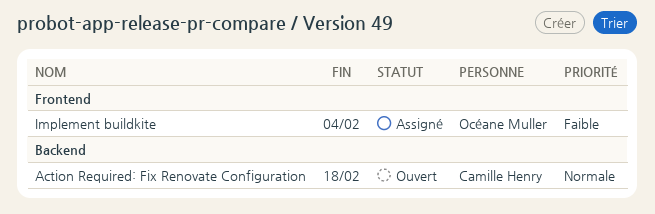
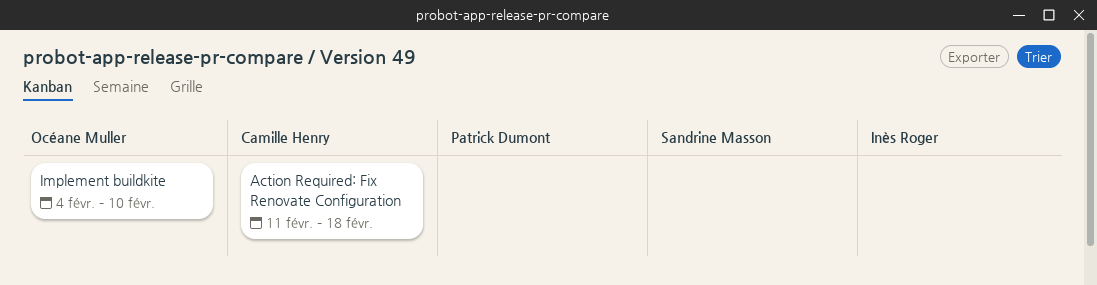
Implement buildkite, due: Feb 4 -> Feb 10

